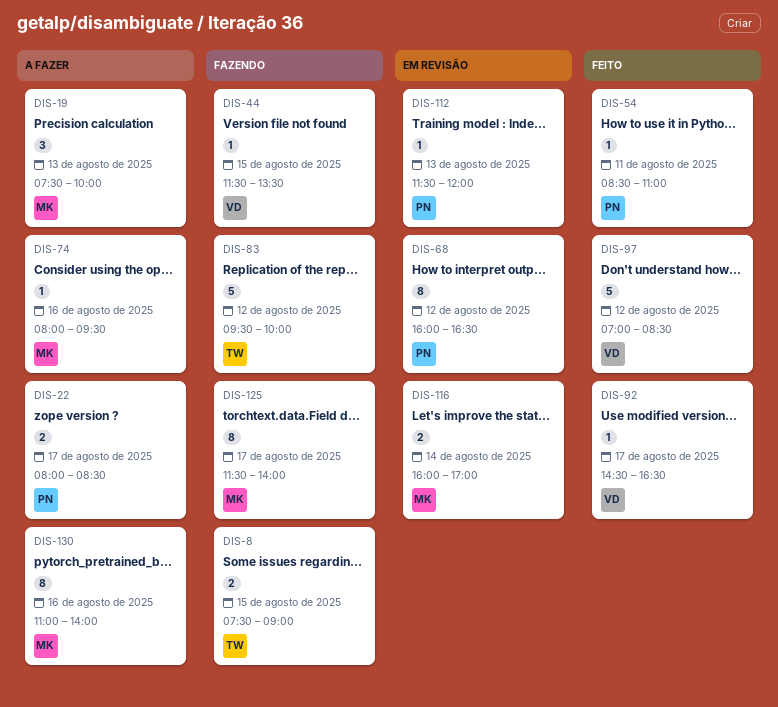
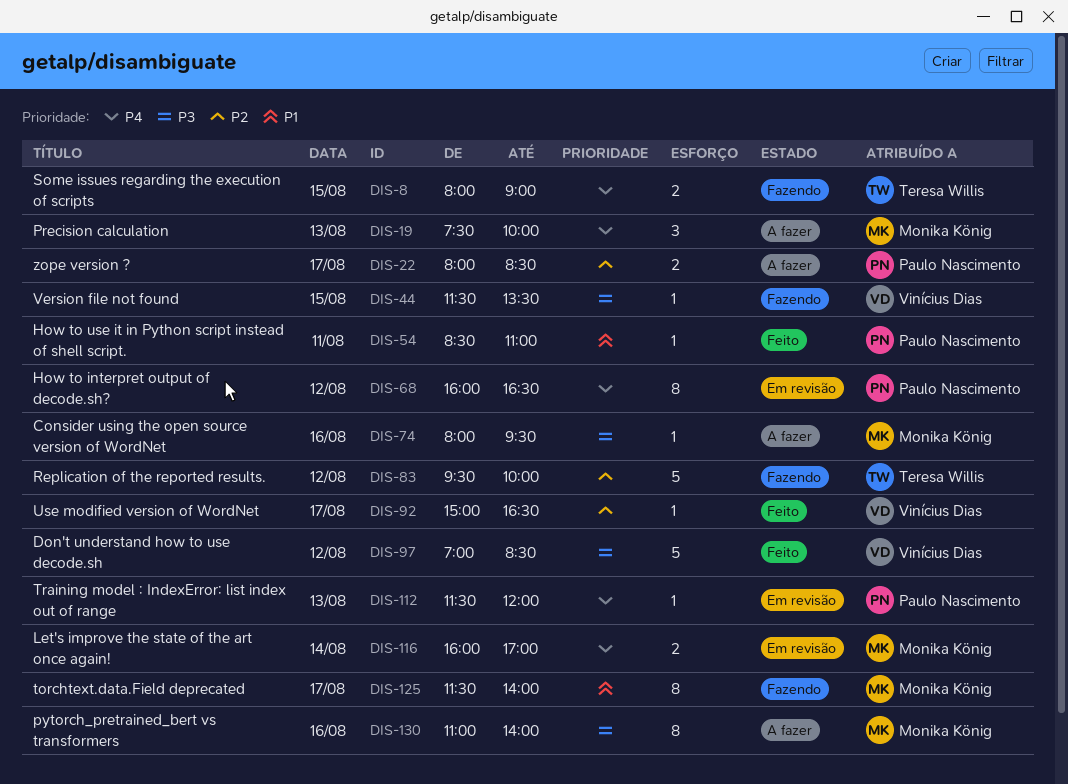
DIS-8, begins: 07:30 -> 08:00
DIS-92, begins: 14:30 -> 15:00

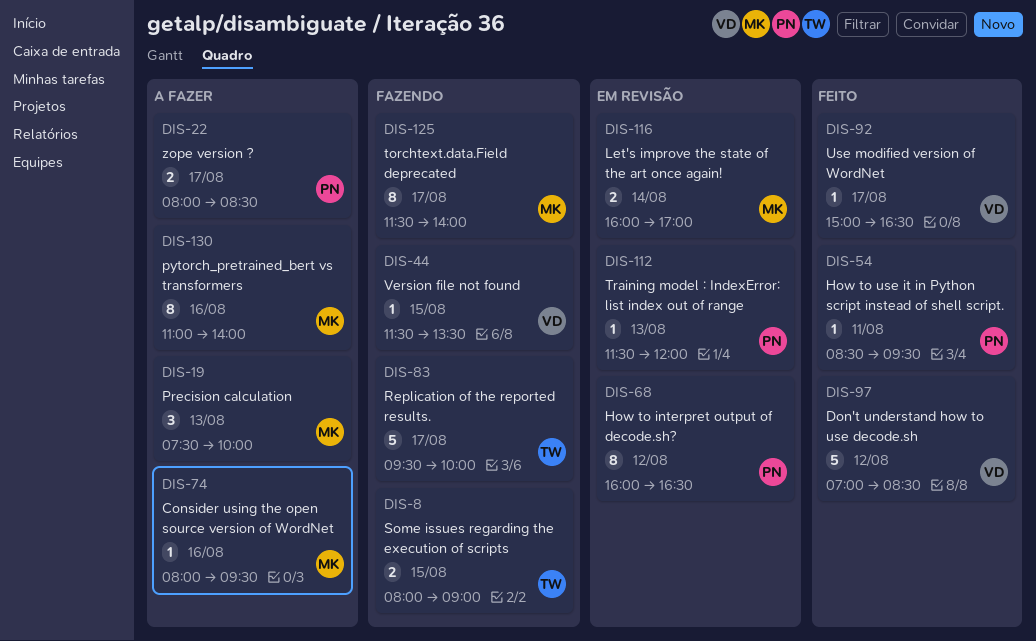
DIS-54, ends: 11:00 -> 09:30
DIS-83, day: Aug 12 -> Aug 17

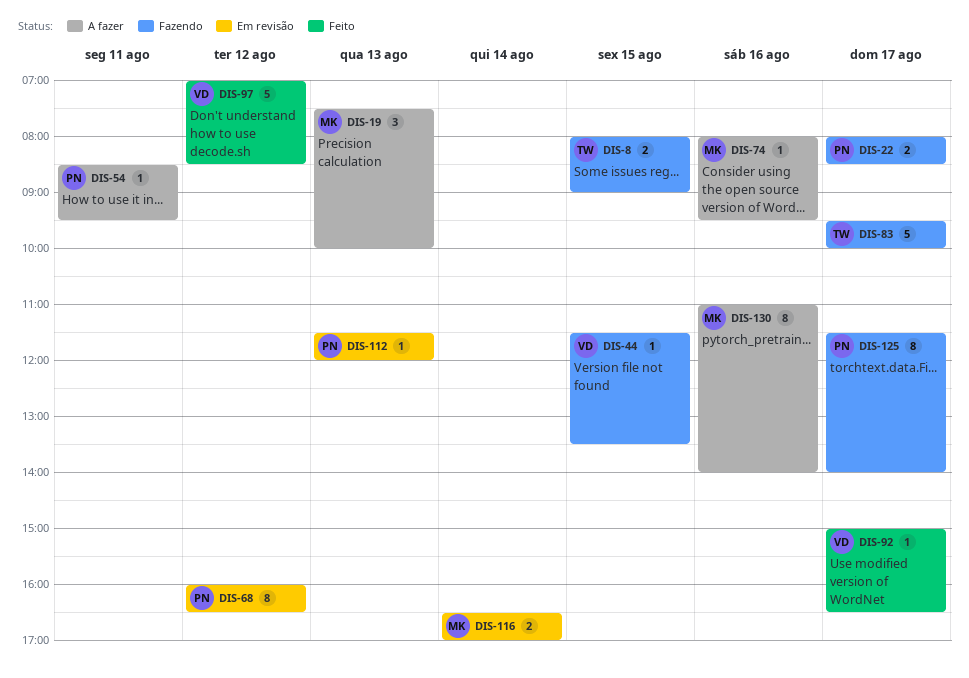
DIS-22, status: A fazer -> Fazendo
DIS-54, status: Feito -> A fazer
DIS-116, begins: 16:00 -> 16:30
DIS-125, owner: MK -> PN

